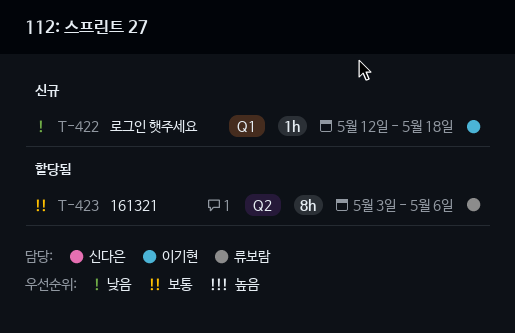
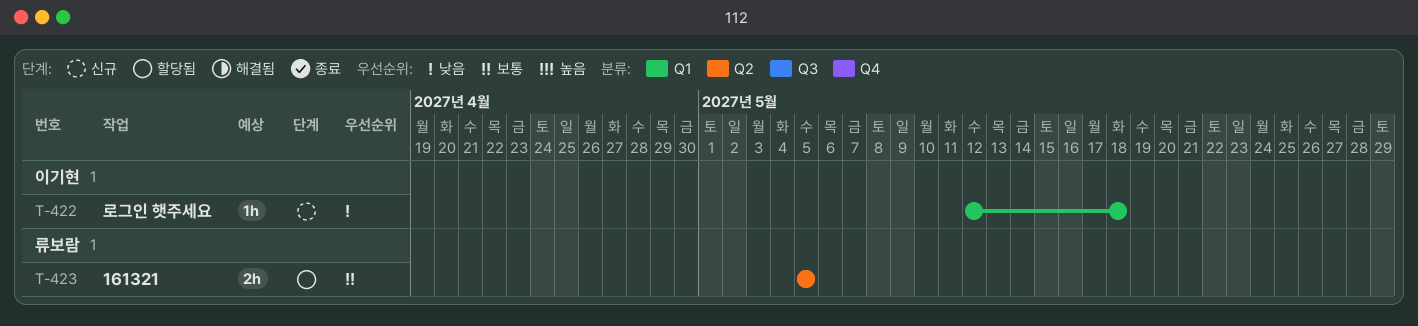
T-423, estimate: 8h -> 2h
T-423, start: May 3 -> May 5
T-423, due: May 6 -> May 5

